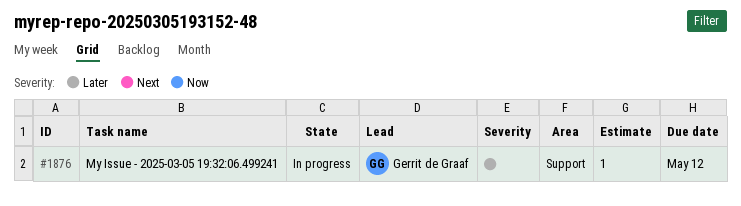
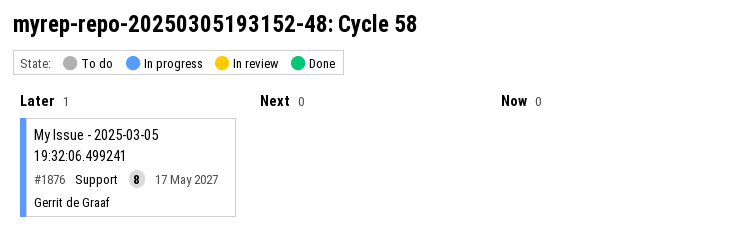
#1876, estimate: 1 -> 8
#1876, due: May 12 -> May 17

